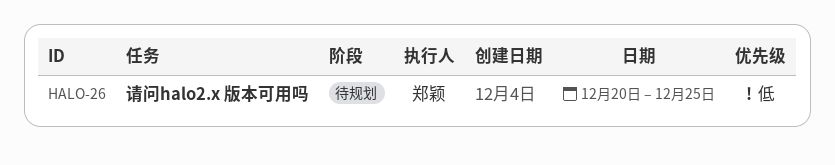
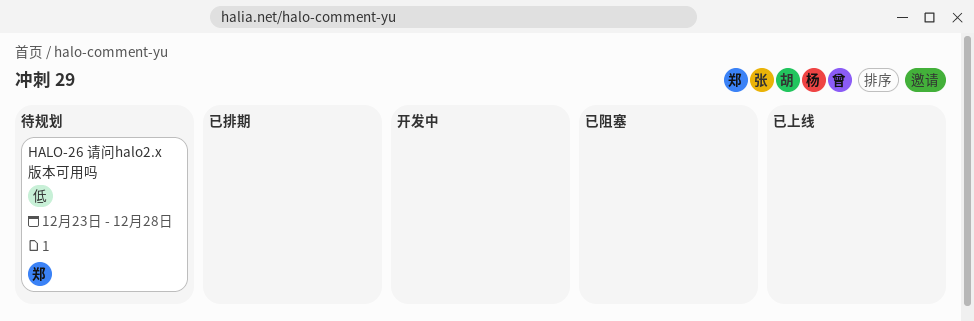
HALO-26, start: Dec 20 -> Dec 23
HALO-26, due: Dec 25 -> Dec 28

